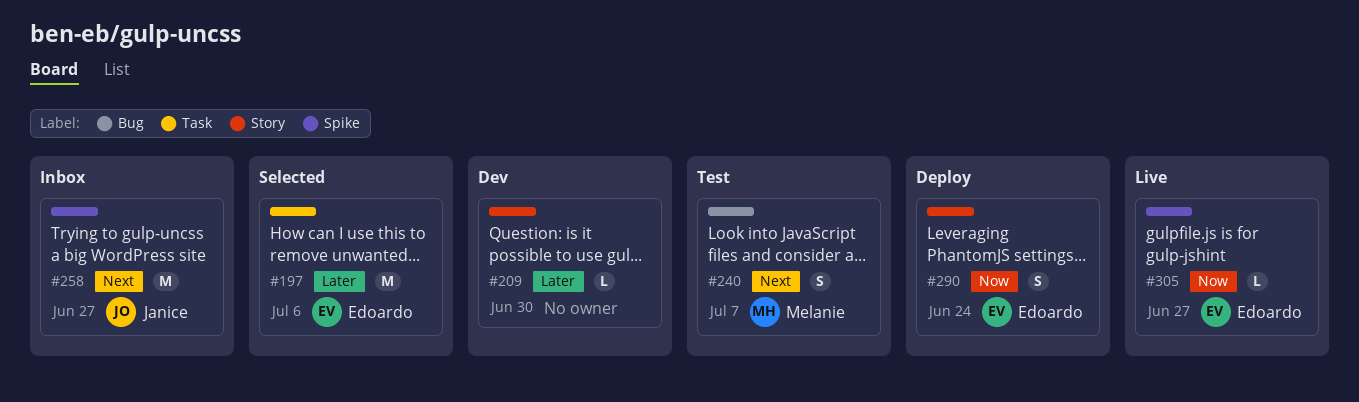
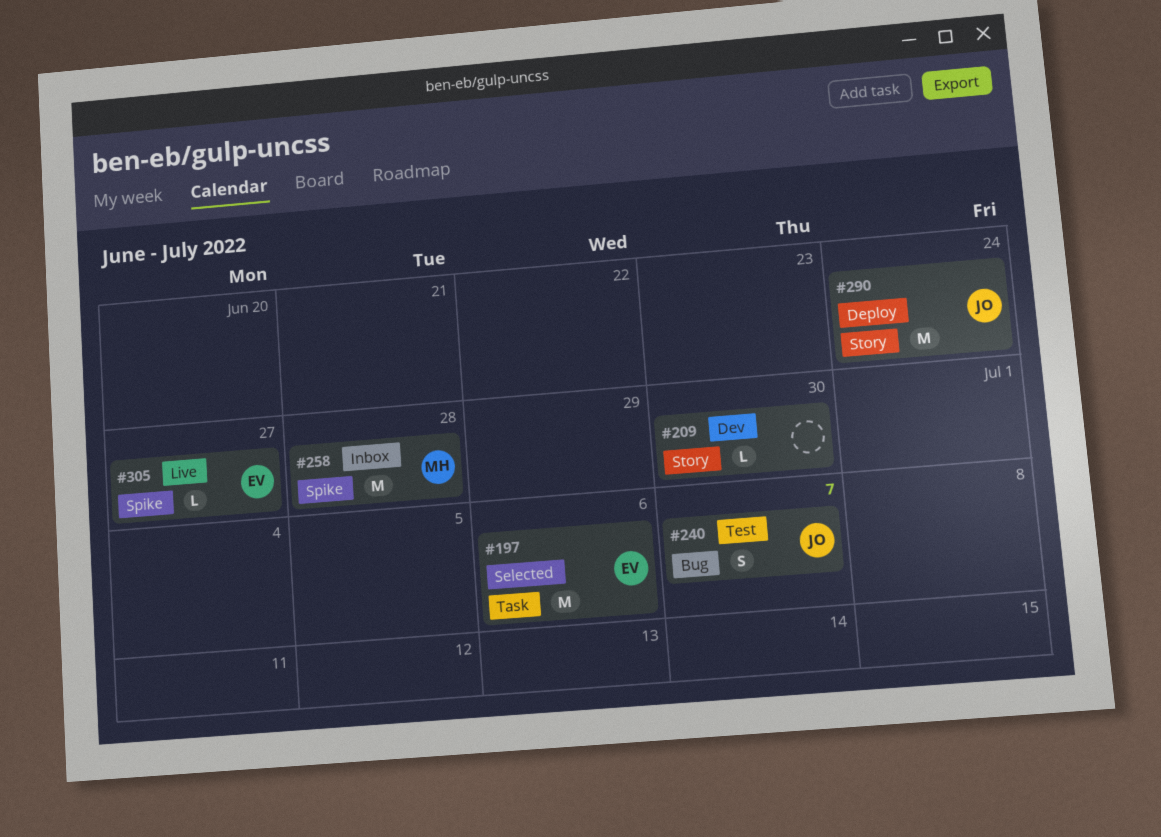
#240, owner: Melanie -> Janice
#258, owner: Janice -> Melanie
#258, due: Jun 27 -> Jun 28
#290, owner: Edoardo -> Janice
#290, estimate: S -> M

